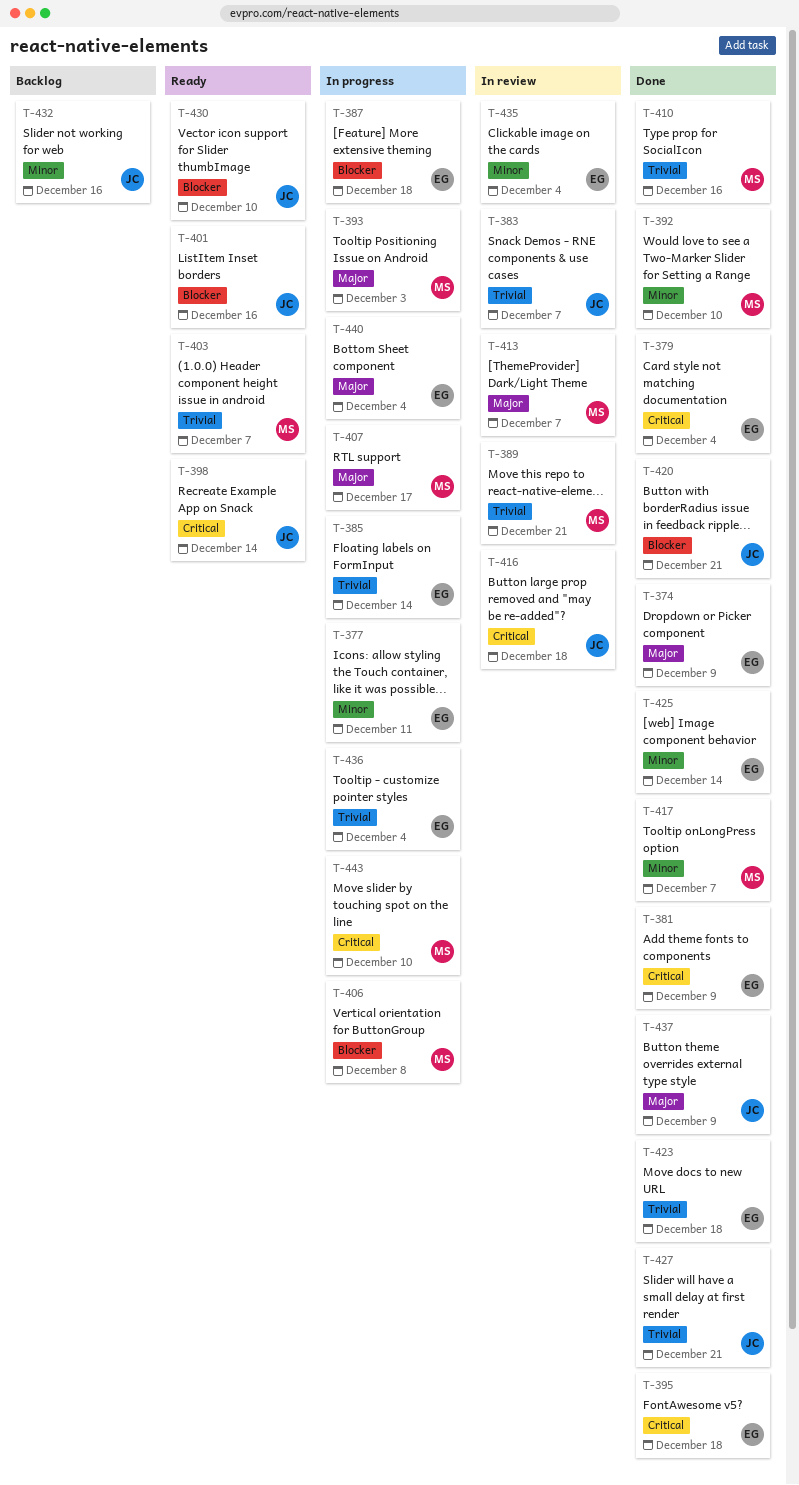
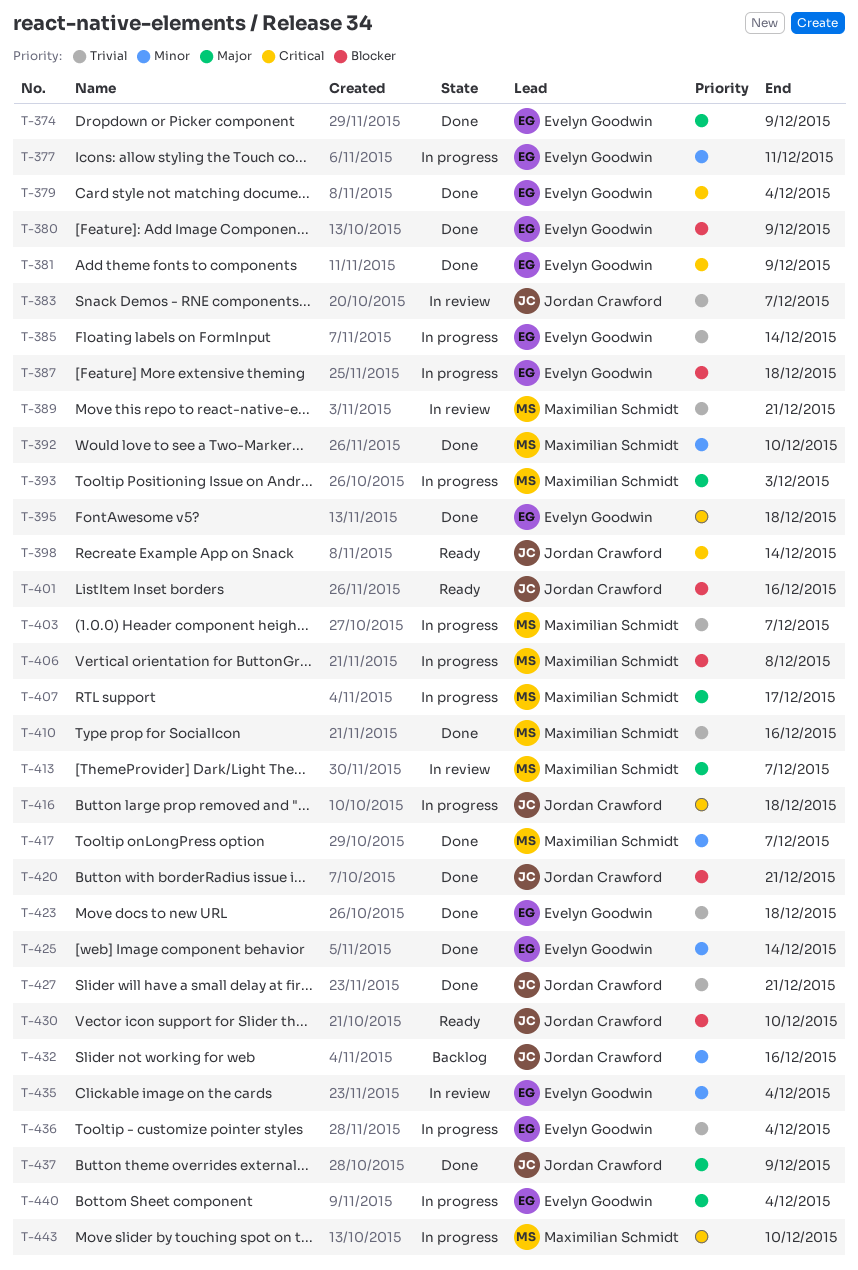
T-380: none -> present
T-403, status: Ready -> In progress
T-416, status: In review -> In progress

